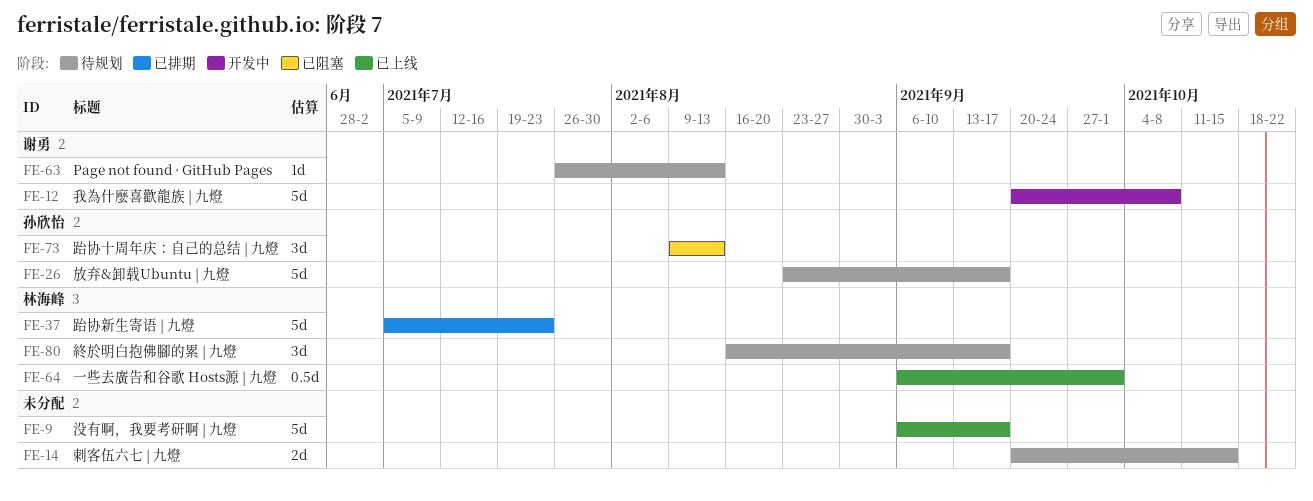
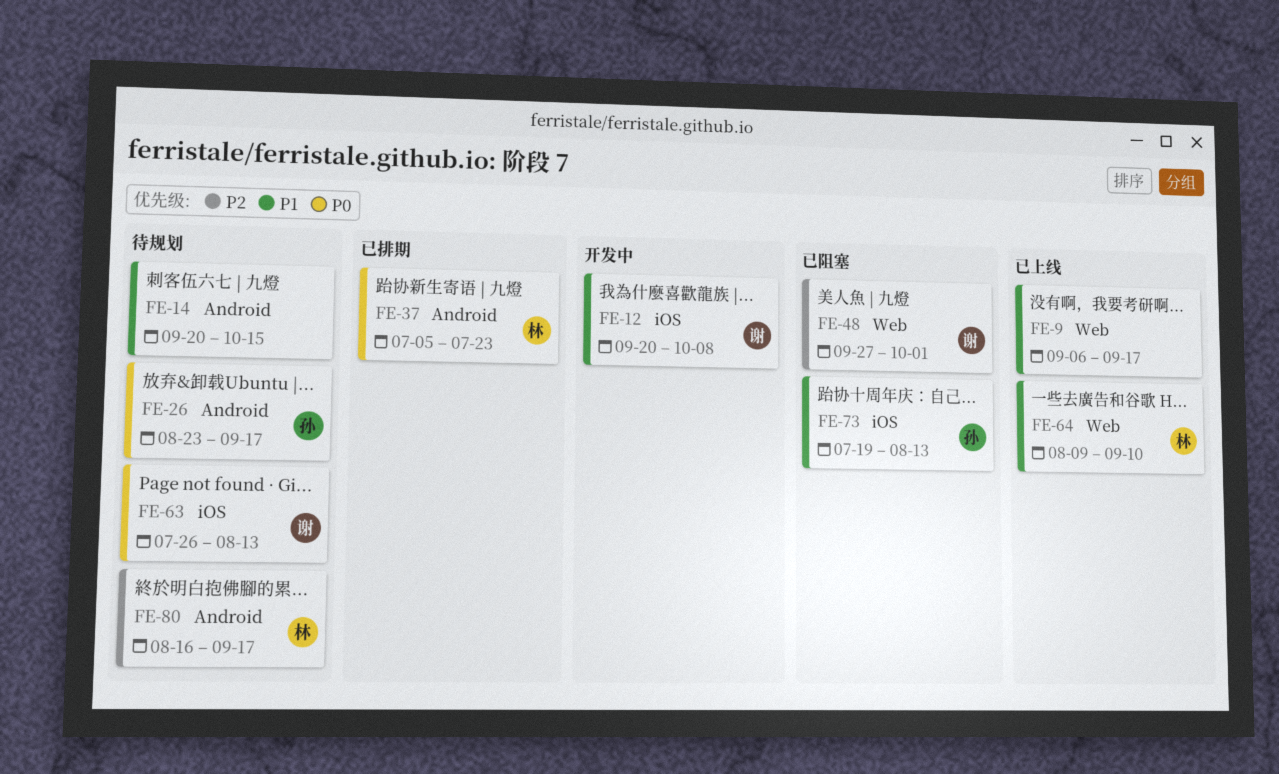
FE-48: none -> present
FE-64, start: Sep 6 -> Aug 9
FE-64, due: Oct 1 -> Sep 10
FE-73, start: Aug 9 -> Jul 19

